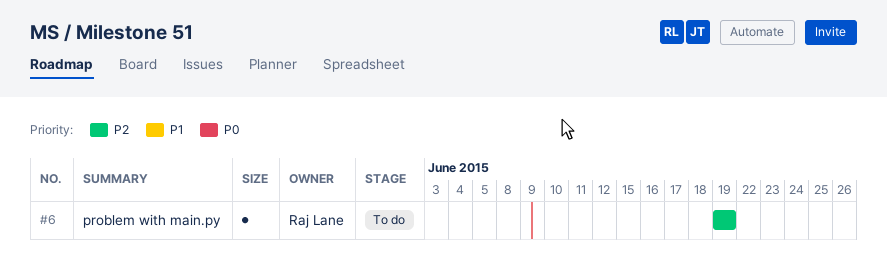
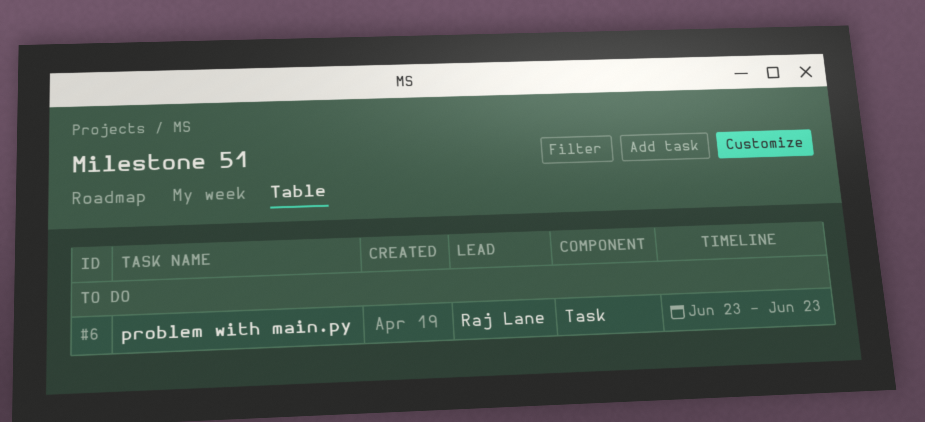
#6, start: Jun 19 -> Jun 23
#6, due: Jun 19 -> Jun 23

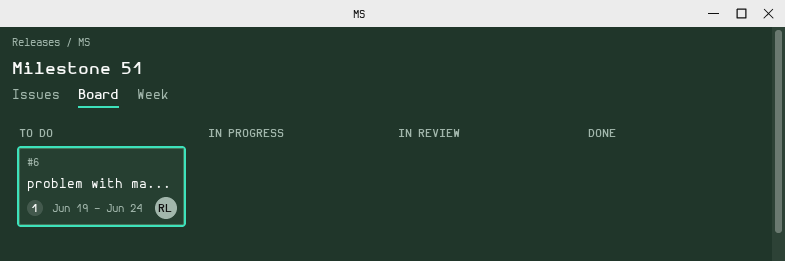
#6, start: Jun 23 -> Jun 19
#6, due: Jun 23 -> Jun 24

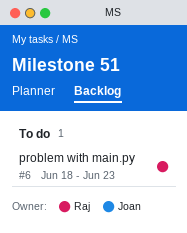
#6, start: Jun 19 -> Jun 18
#6, due: Jun 24 -> Jun 23

